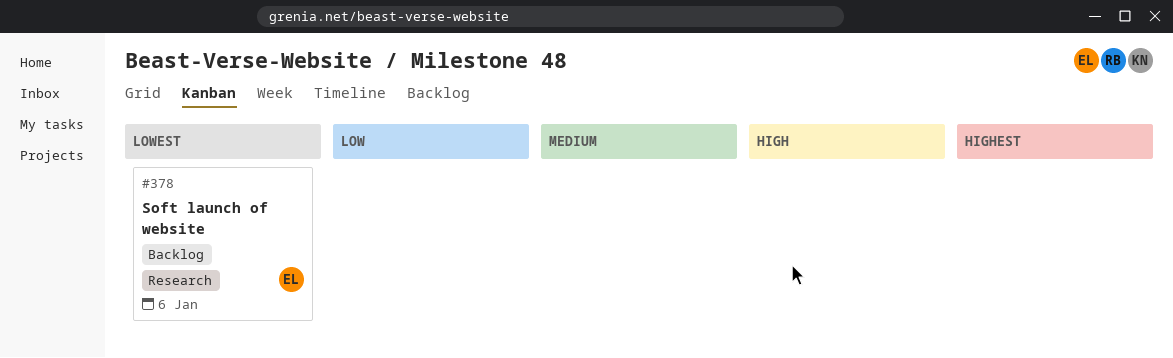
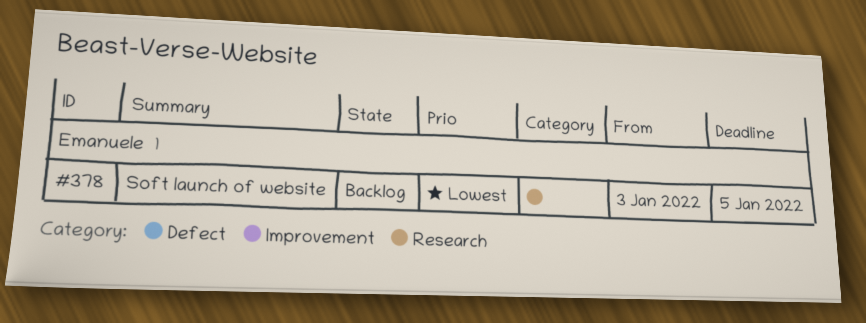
#378, due: Jan 6 -> Jan 5

